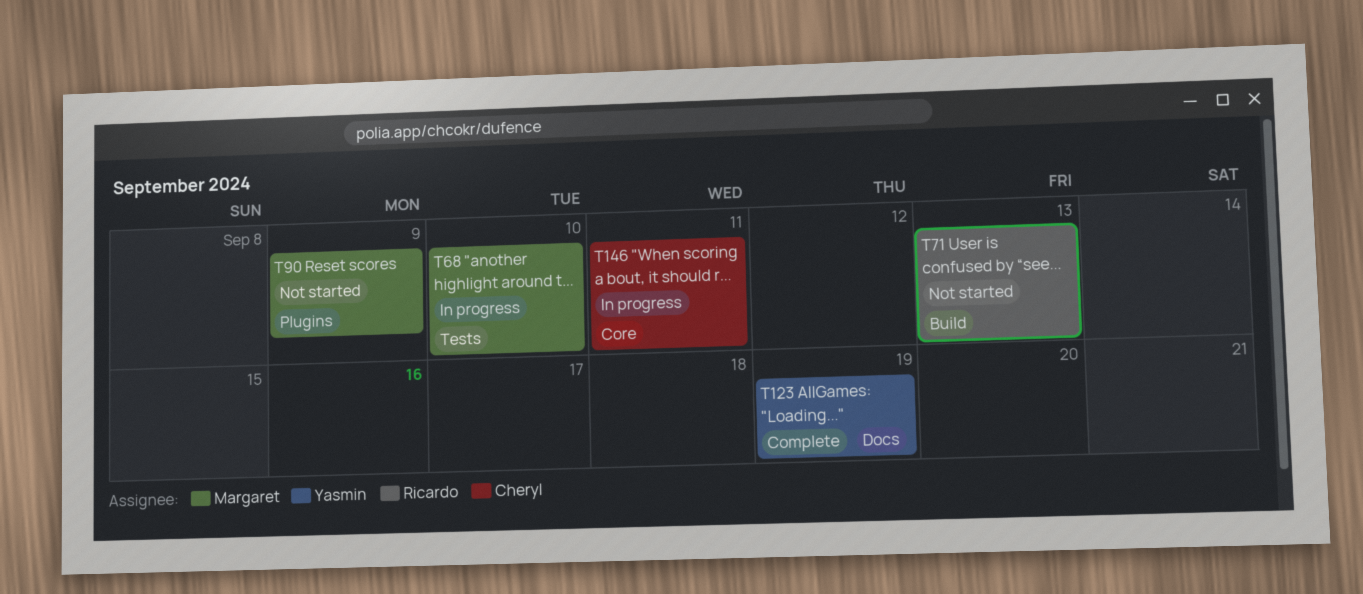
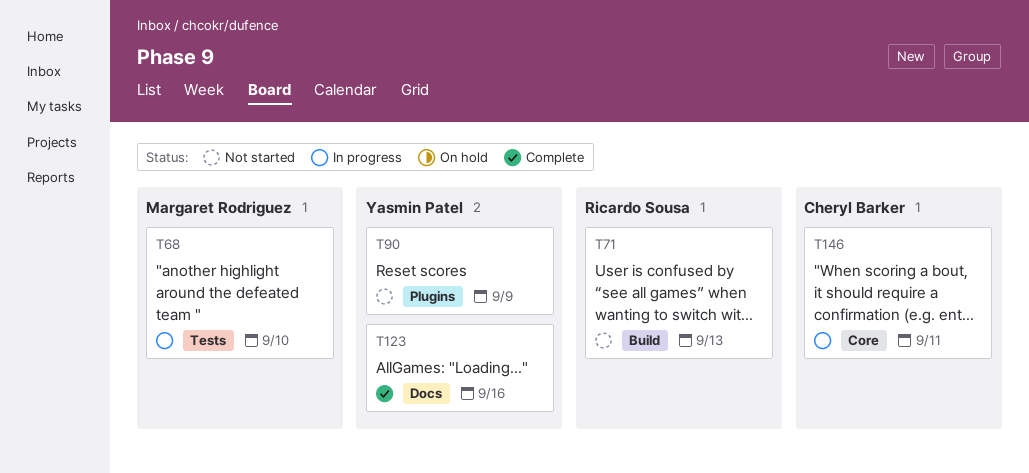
T90, owner: Margaret Rodriguez -> Yasmin Patel
T123, due: Sep 19 -> Sep 16

